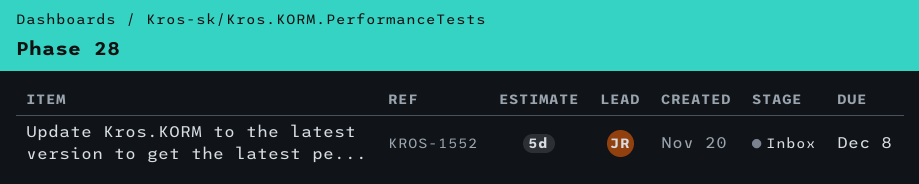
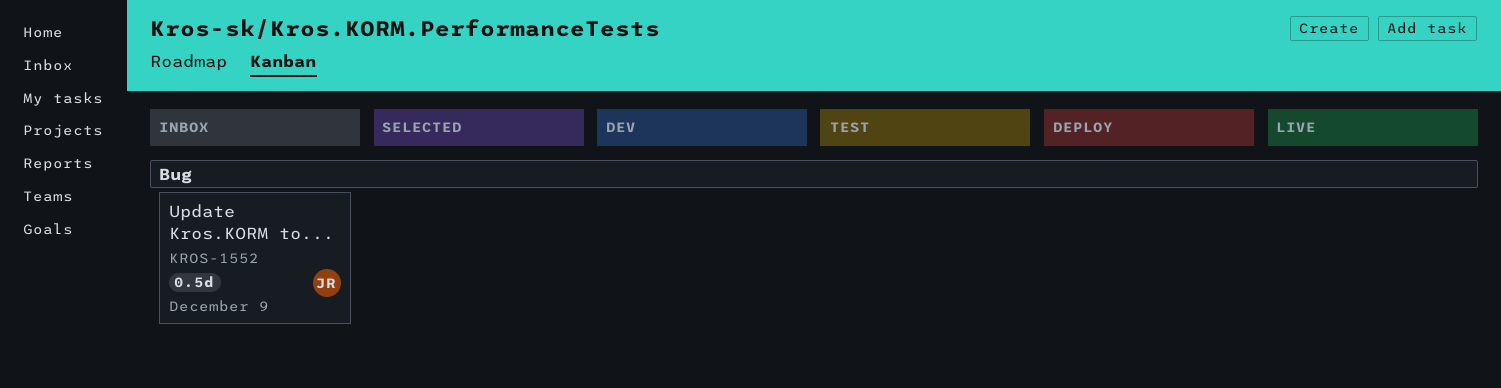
KROS-1552, estimate: 5d -> 0.5d
KROS-1552, due: Dec 8 -> Dec 9

